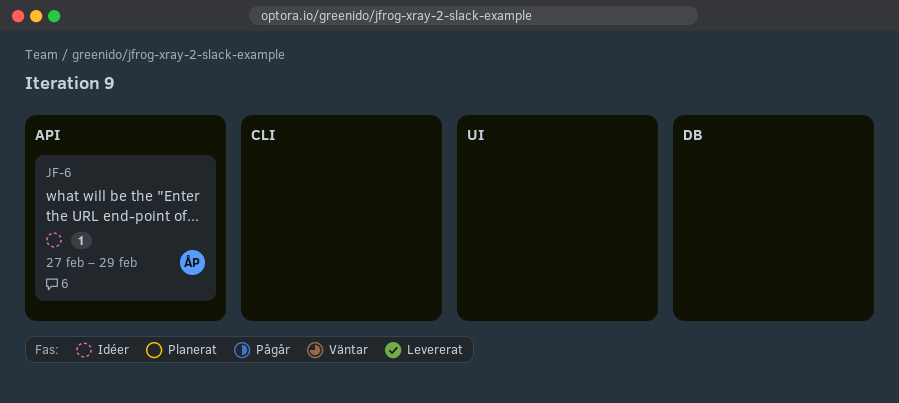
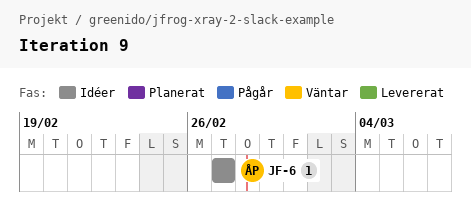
JF-6, due: Feb 29 -> Feb 27

